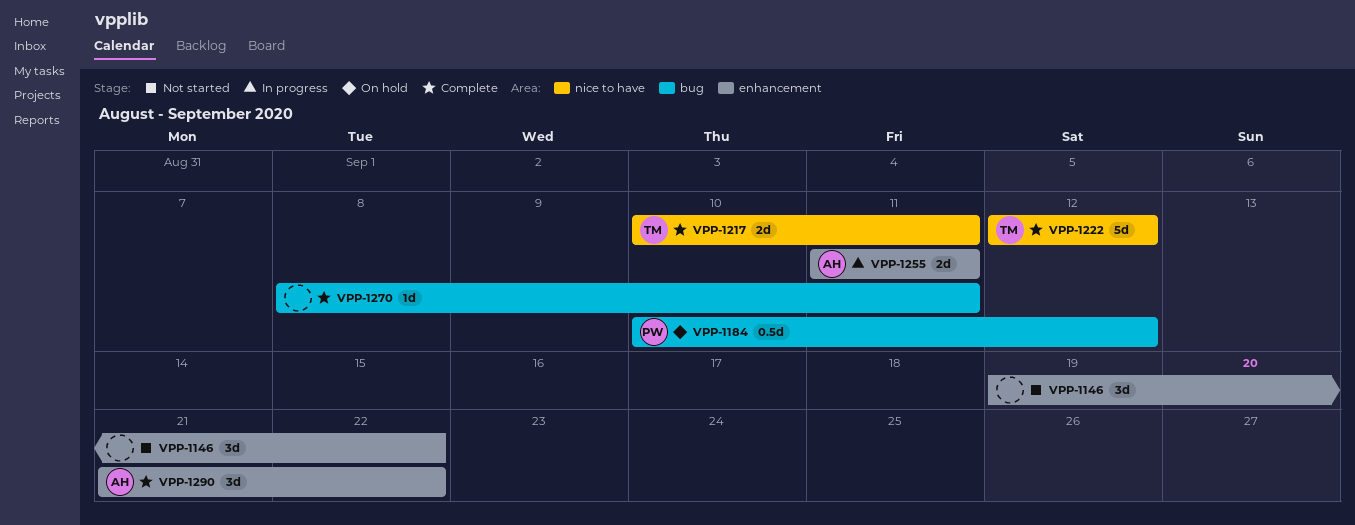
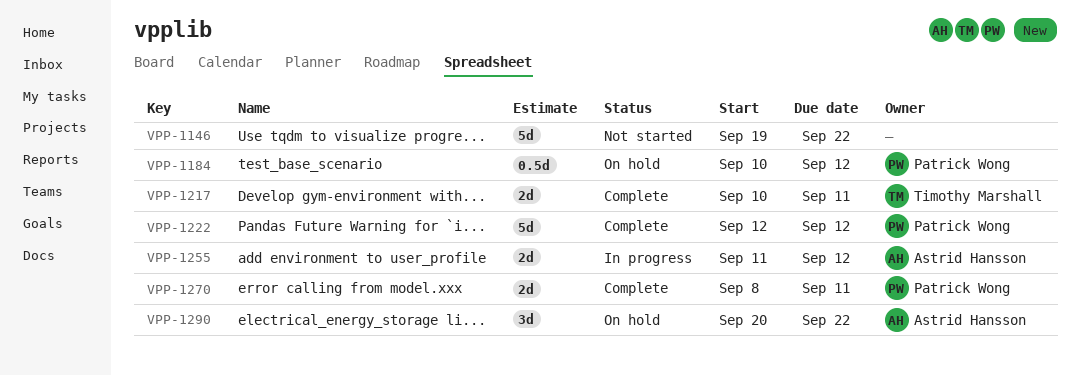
VPP-1146, estimate: 3d -> 5d
VPP-1222, owner: Timothy Marshall -> Patrick Wong
VPP-1255, due: Sep 11 -> Sep 12
VPP-1270, owner: none -> Patrick Wong
VPP-1270, estimate: 1d -> 2d
VPP-1290, status: Complete -> On hold
VPP-1290, start: Sep 21 -> Sep 20

